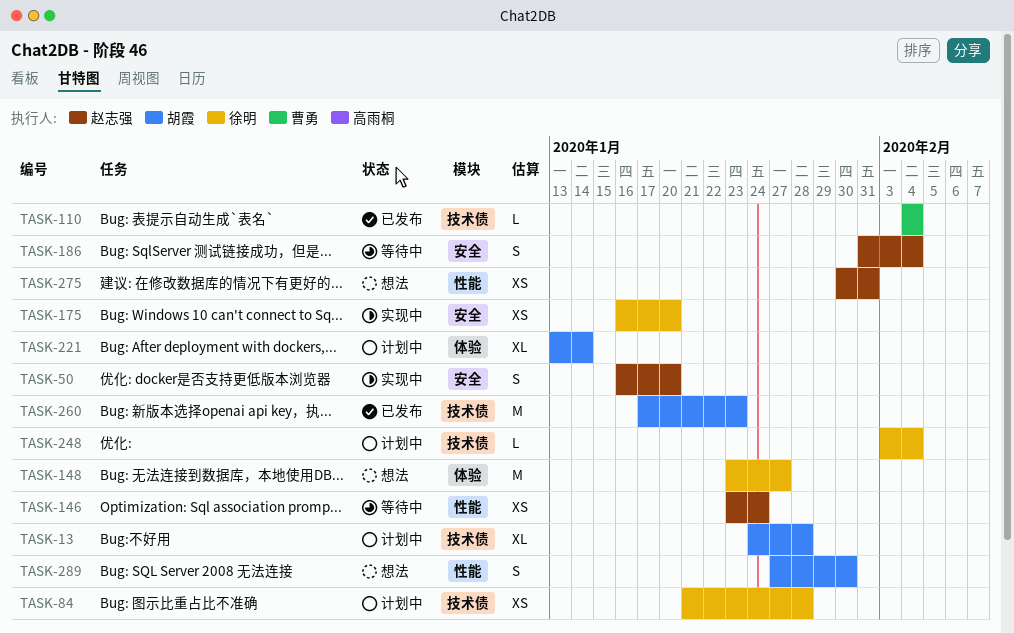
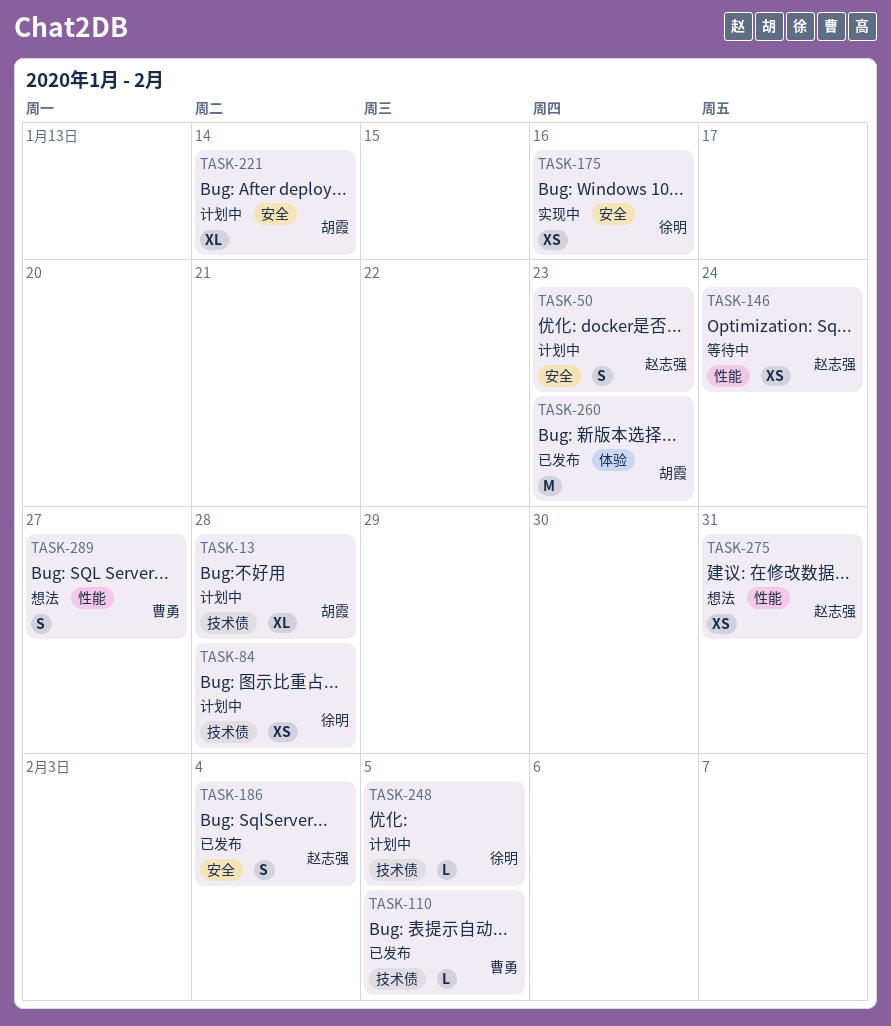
TASK-50, status: 实现中 -> 计划中
TASK-50, due: Jan 20 -> Jan 23
TASK-110, due: Feb 4 -> Feb 5
TASK-148: present -> none
TASK-175, due: Jan 20 -> Jan 16
TASK-186, status: 等待中 -> 已发布
TASK-221, label: 体验 -> 安全
TASK-248, due: Feb 4 -> Feb 5
TASK-260, label: 技术债 -> 体验
TASK-289, owner: 胡霞 -> 曹勇
TASK-289, due: Jan 30 -> Jan 27

